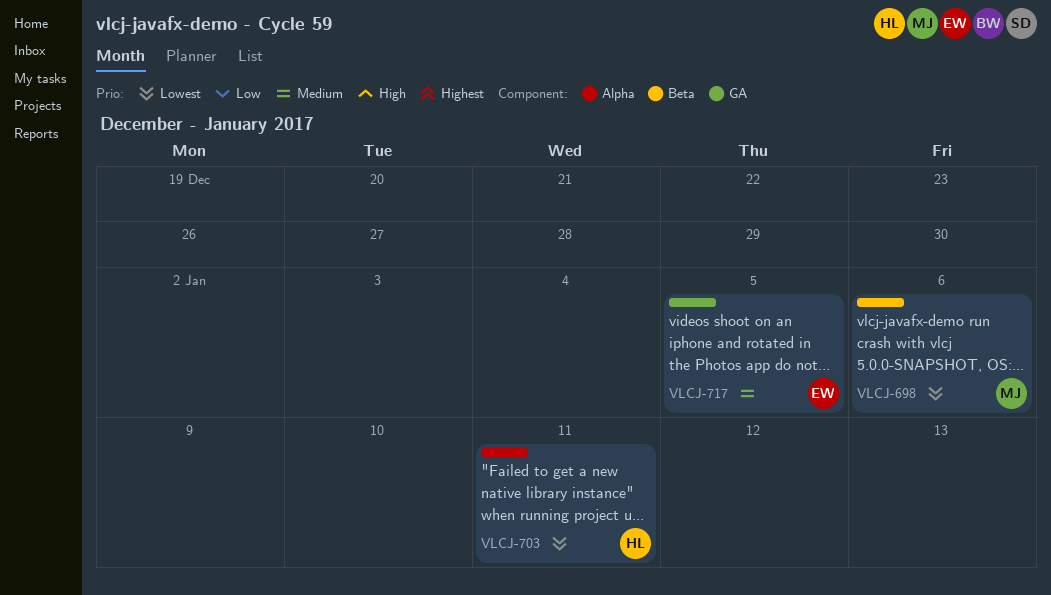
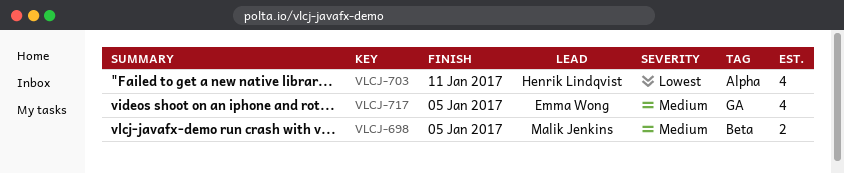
VLCJ-698, priority: Lowest -> Medium
VLCJ-698, due: Jan 6 -> Jan 5

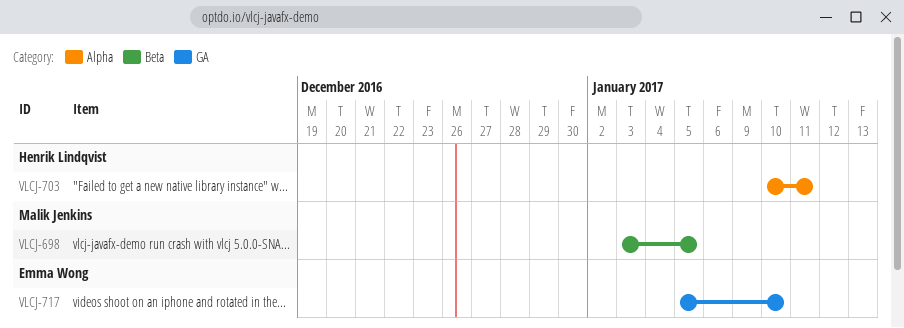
VLCJ-717, due: Jan 5 -> Jan 10

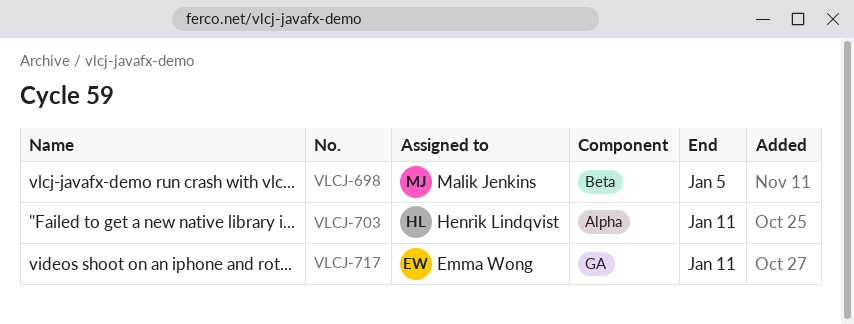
VLCJ-717, due: Jan 10 -> Jan 11

